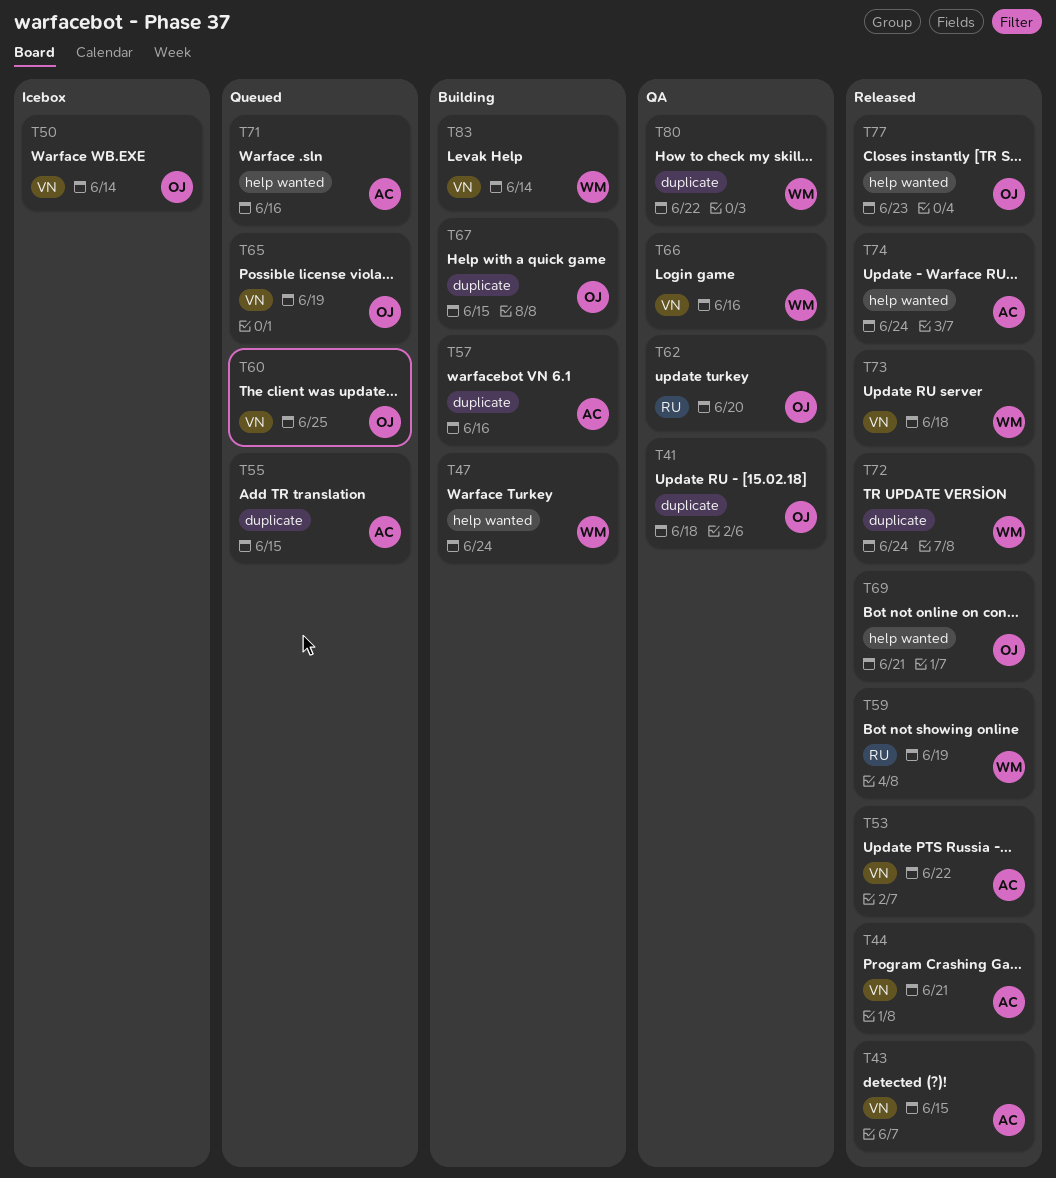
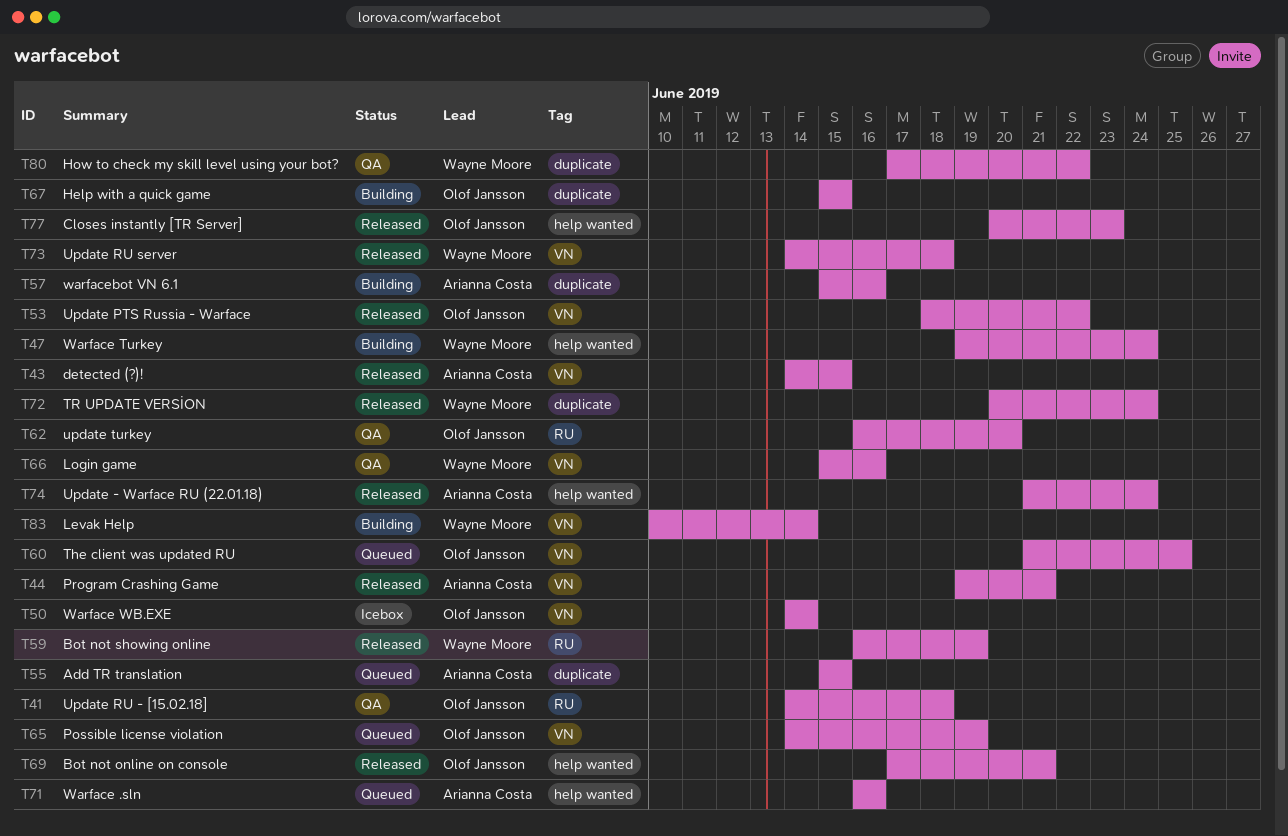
T41, label: duplicate -> RU
T53, owner: Arianna Costa -> Olof Jansson

